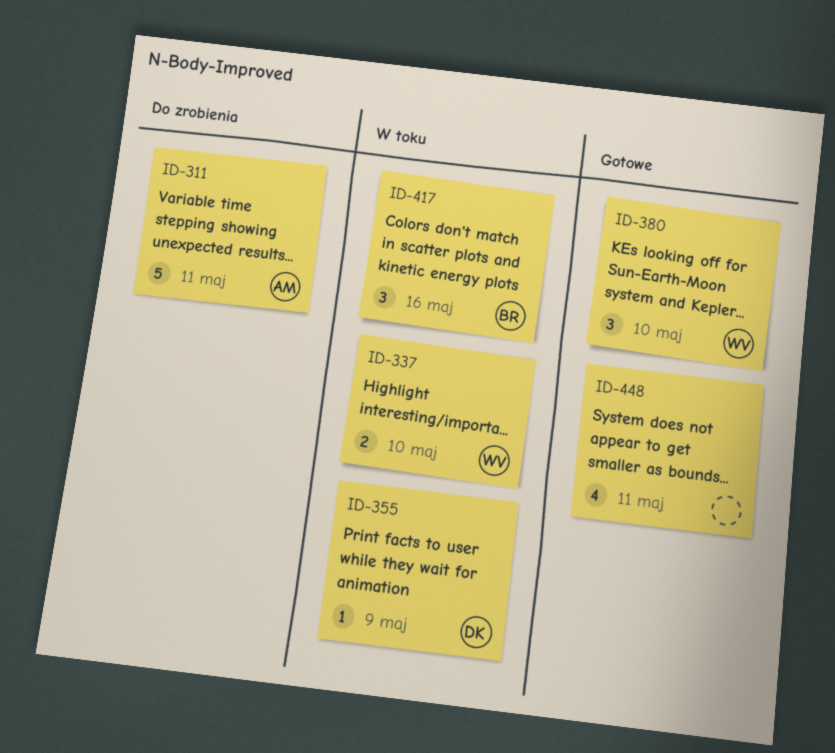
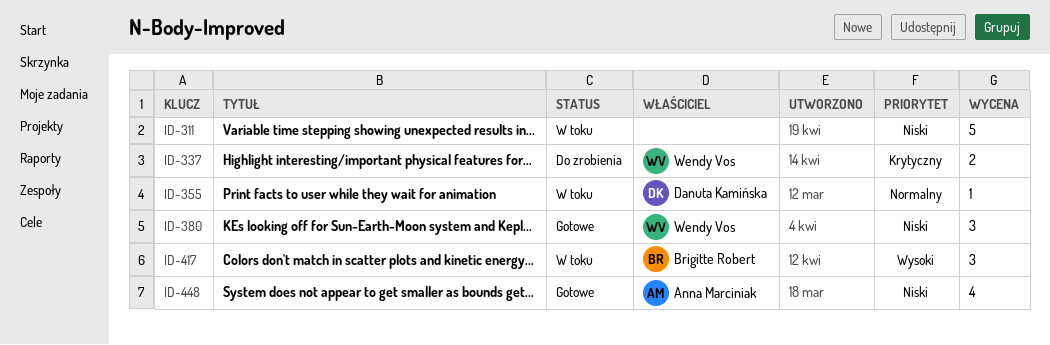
ID-311, status: Do zrobienia -> W toku
ID-311, owner: Anna Marciniak -> none
ID-337, status: W toku -> Do zrobienia
ID-448, owner: none -> Anna Marciniak

